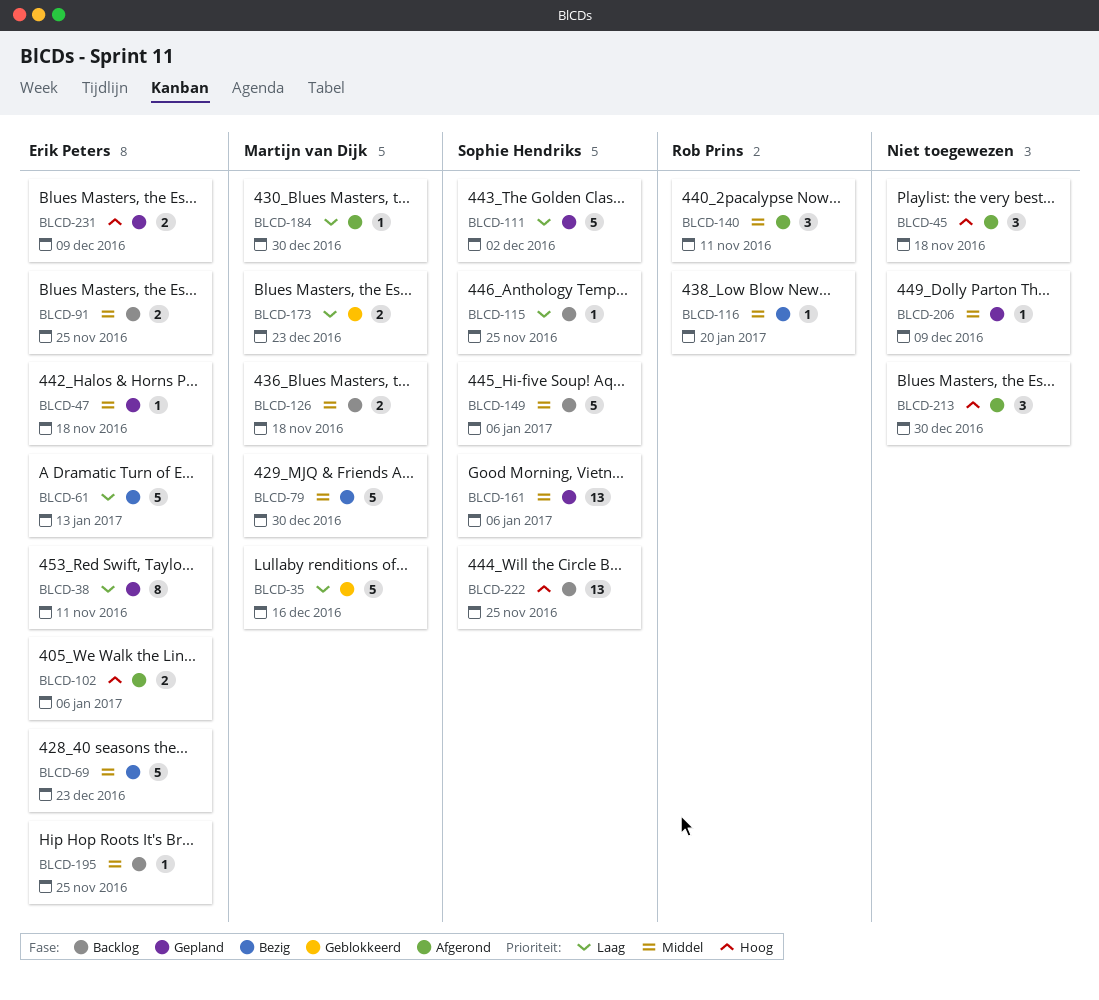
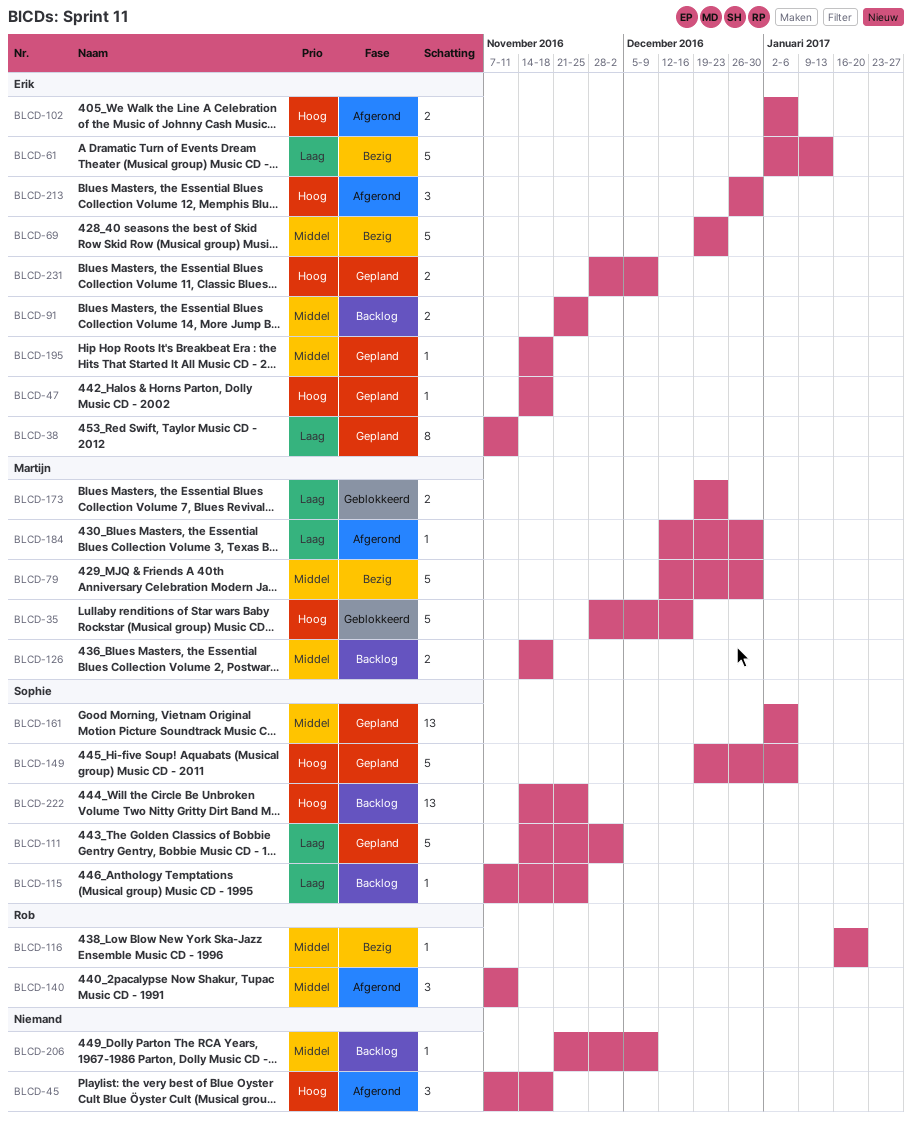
BLCD-35, priority: Laag -> Hoog
BLCD-47, priority: Middel -> Hoog
BLCD-149, status: Backlog -> Gepland
BLCD-149, priority: Middel -> Hoog
BLCD-195, status: Backlog -> Gepland
BLCD-195, due: Nov 25 -> Nov 18
BLCD-206, status: Gepland -> Backlog
BLCD-213, owner: none -> Erik Peters

